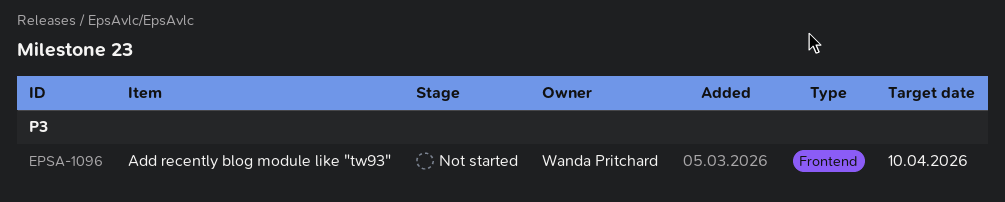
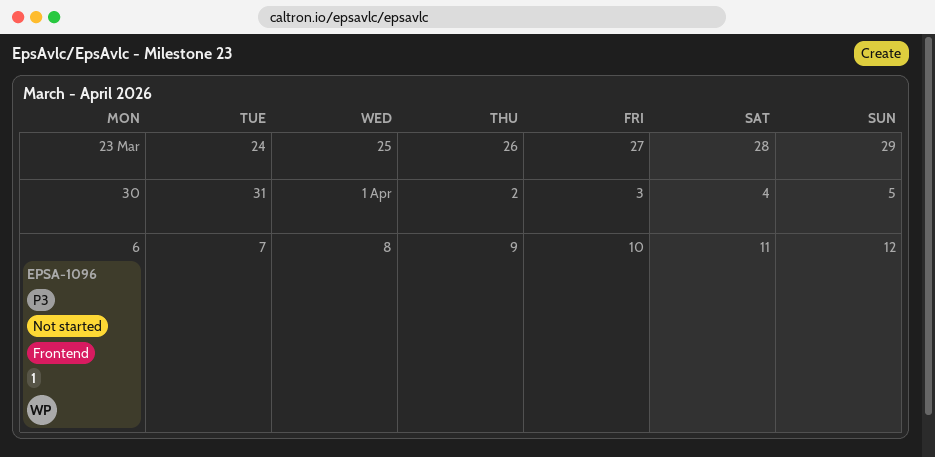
EPSA-1096, due: Apr 10 -> Apr 6

